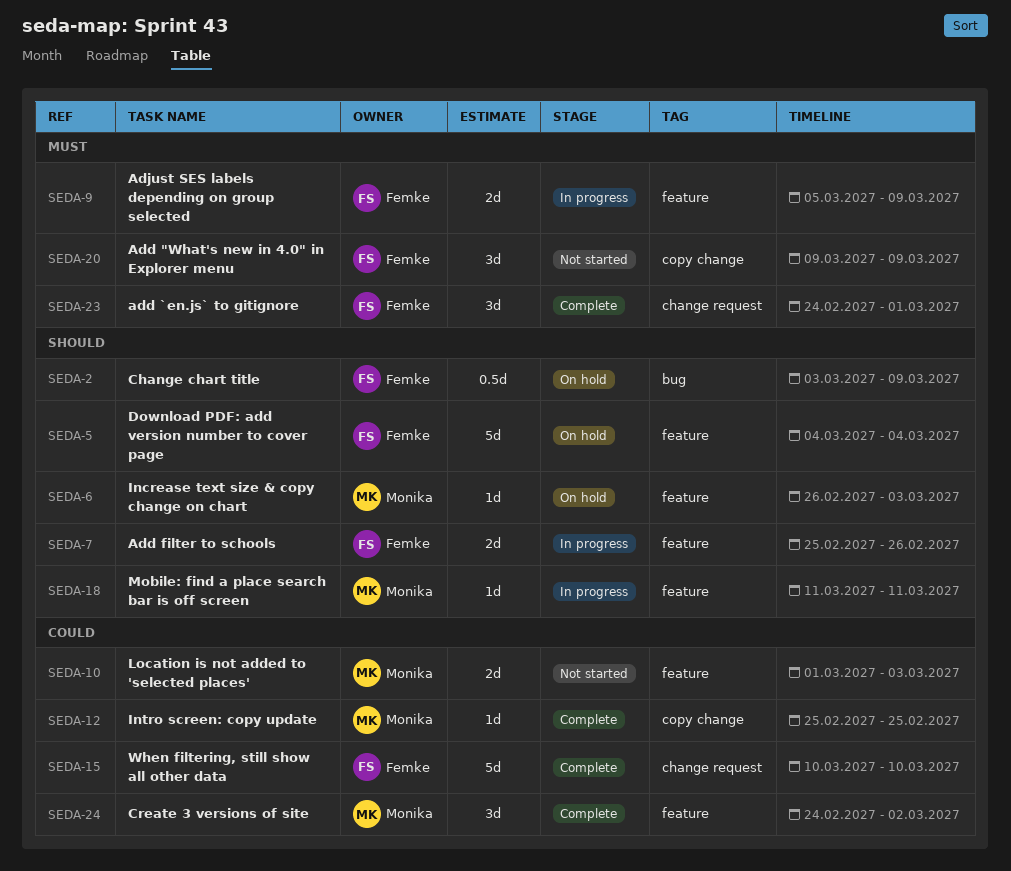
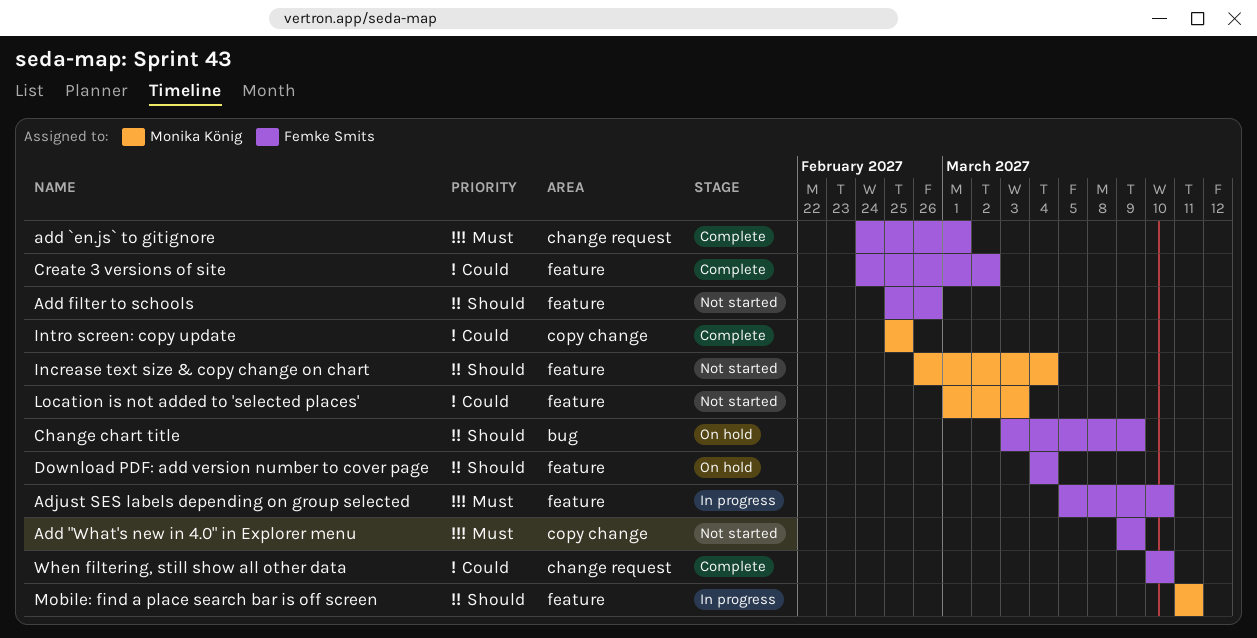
Add filter to schools, status: In progress -> Not started
Adjust SES labels depending on group selected, due: Mar 9 -> Mar 10
Create 3 versions of site, owner: Monika König -> Femke Smits
Increase text size & copy change on chart, status: On hold -> Not started
Increase text size & copy change on chart, due: Mar 3 -> Mar 4

